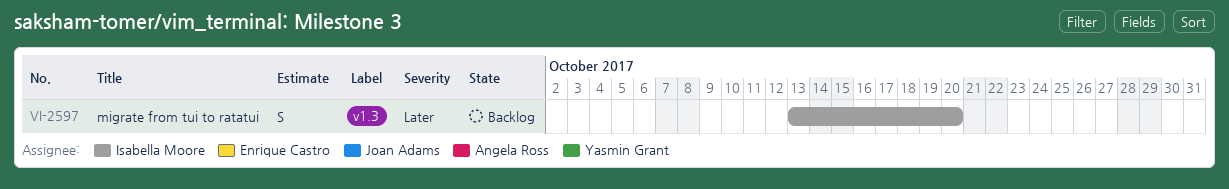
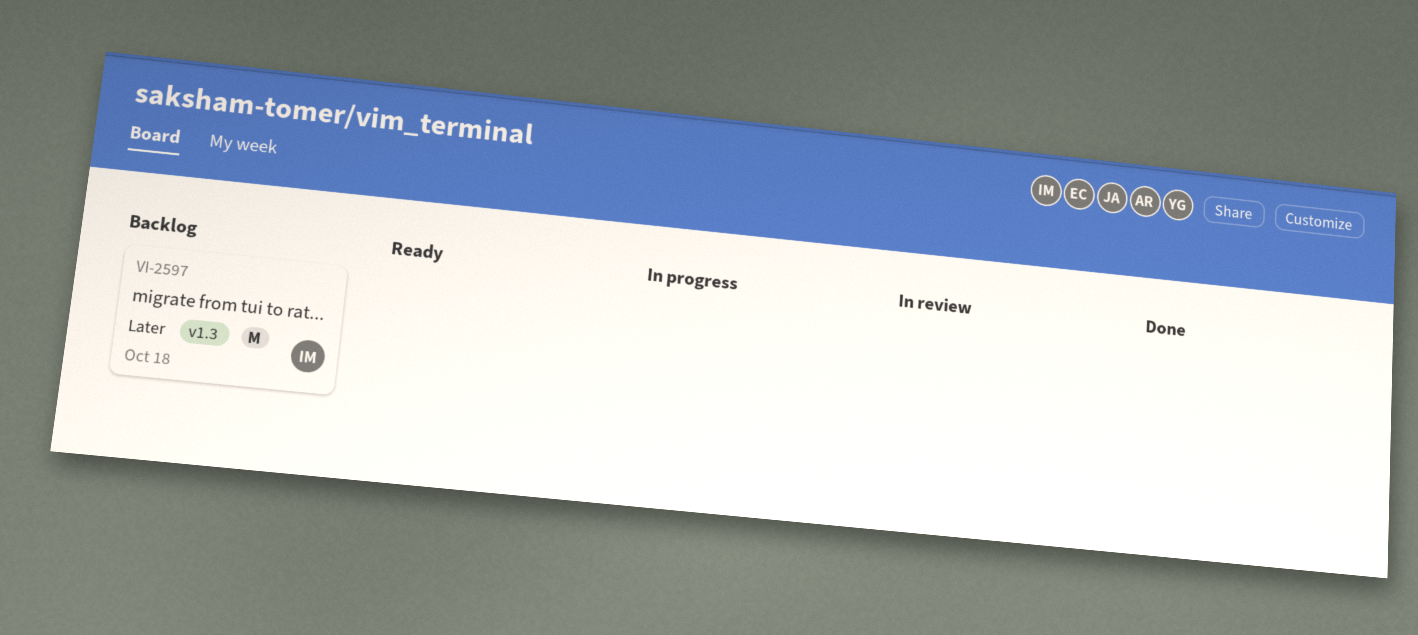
VI-2597, estimate: S -> M
VI-2597, due: Oct 20 -> Oct 18

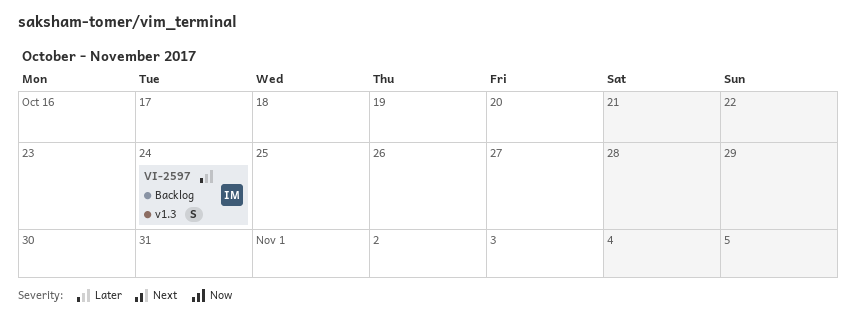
VI-2597, estimate: M -> S
VI-2597, due: Oct 18 -> Oct 24

